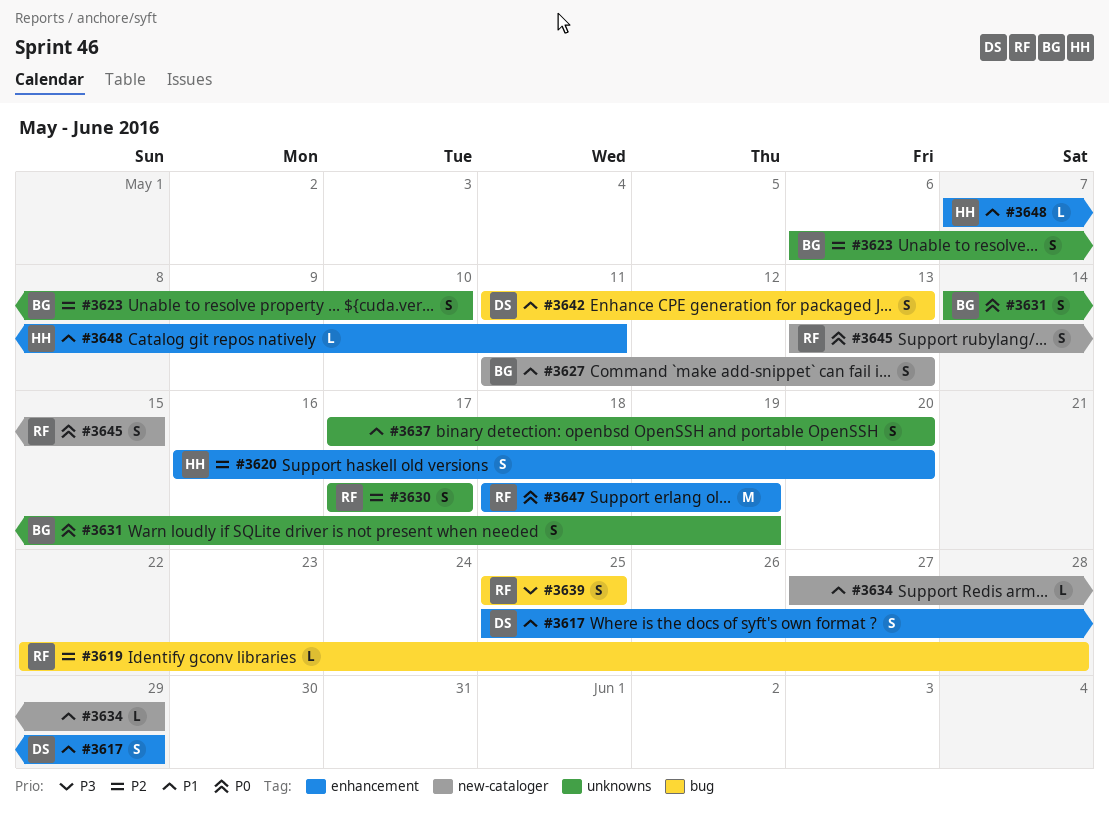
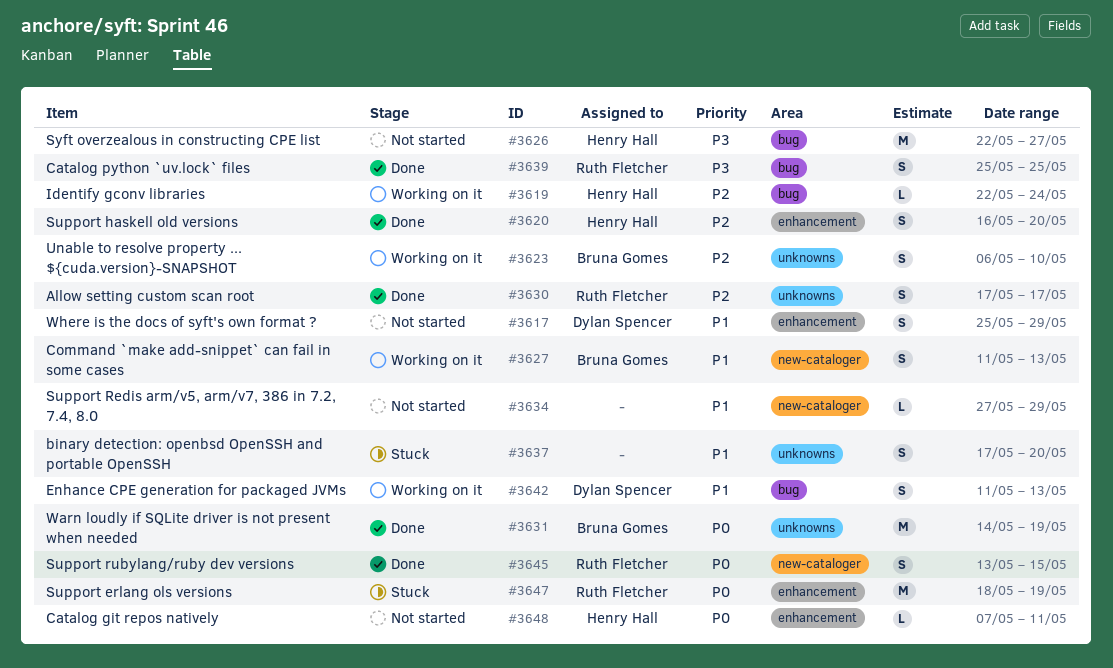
#3619, owner: Ruth Fletcher -> Henry Hall
#3619, due: May 28 -> May 24
#3626: none -> present
#3631, estimate: S -> M
#3648, priority: P1 -> P0

